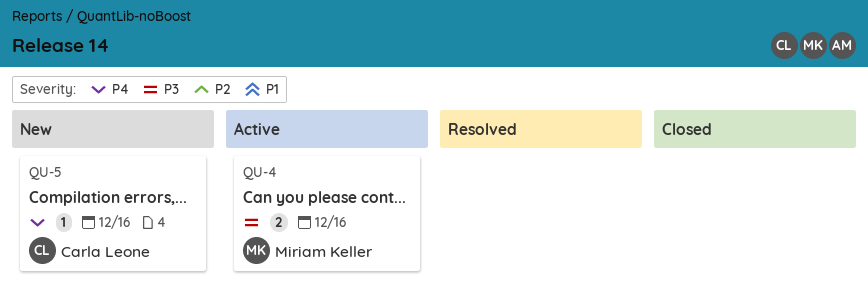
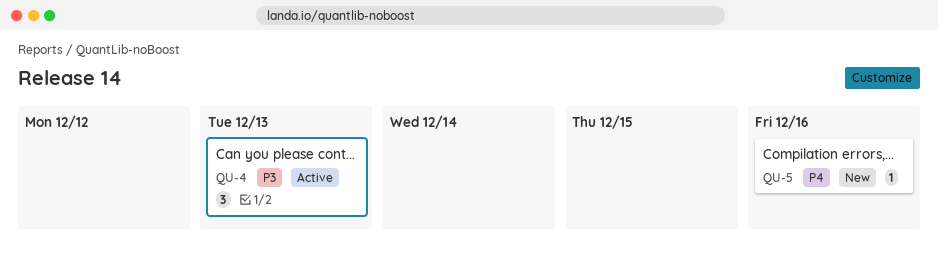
QU-4, estimate: 2 -> 3
QU-4, due: Dec 16 -> Dec 13

